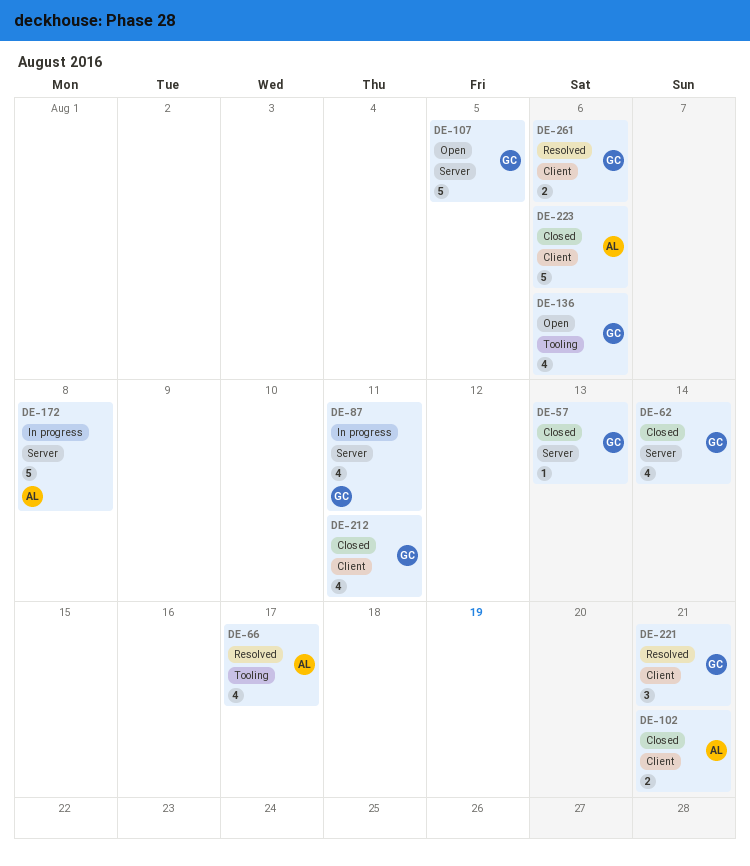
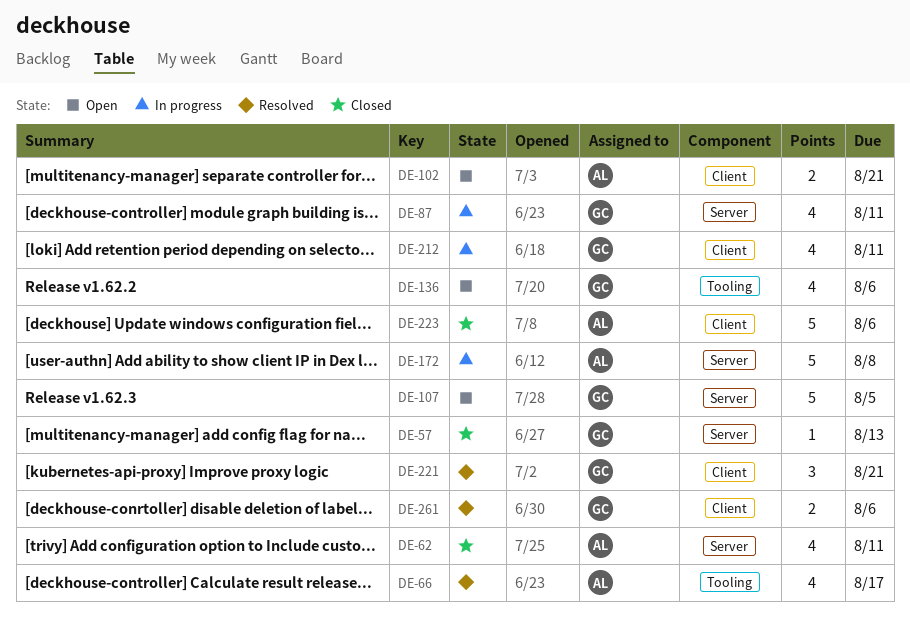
DE-62, owner: GC -> AL
DE-62, due: Aug 14 -> Aug 11
DE-102, status: Closed -> Open
DE-212, status: Closed -> In progress

